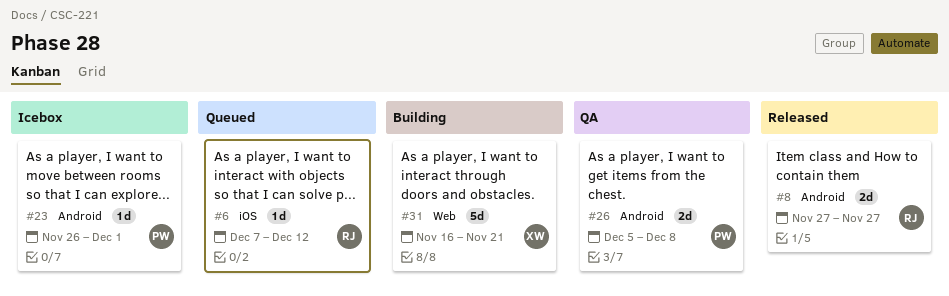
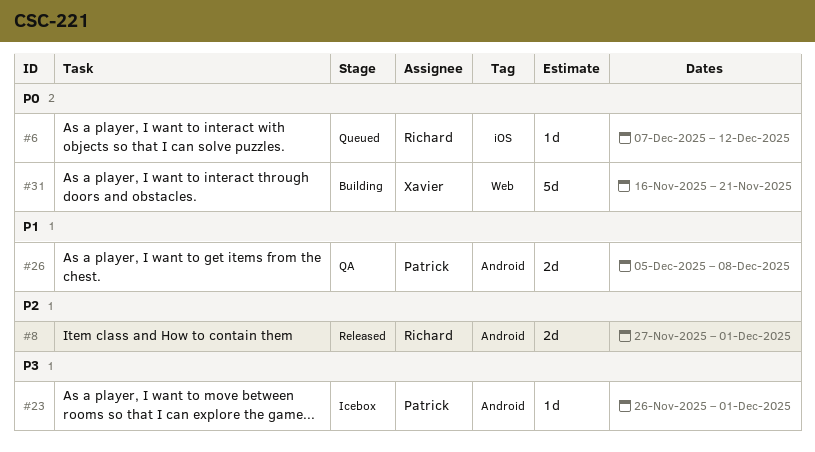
#8, due: Nov 27 -> Dec 1

